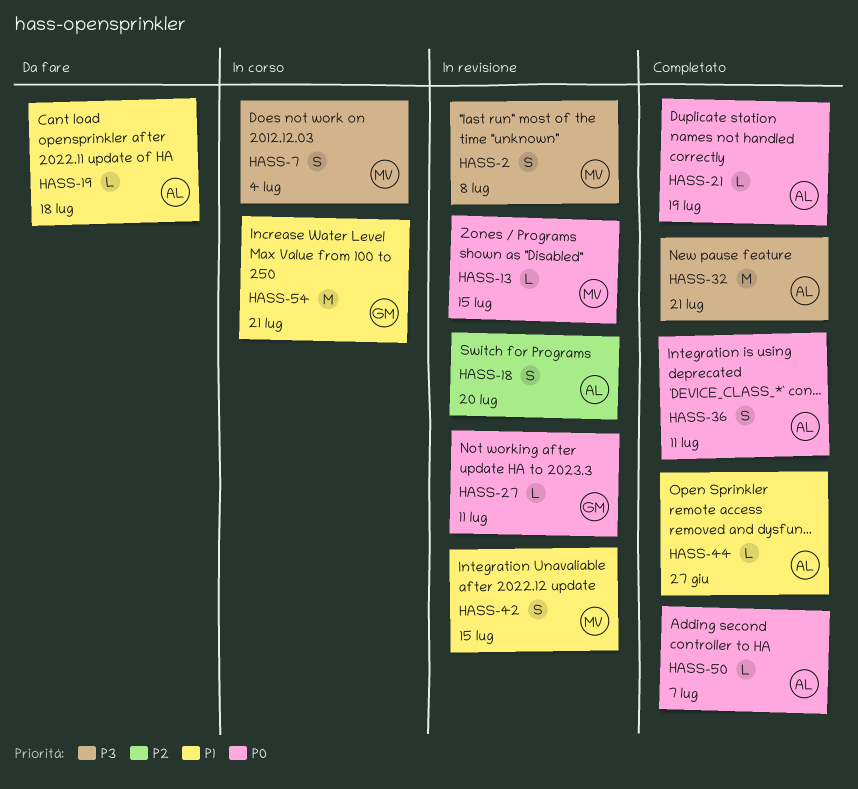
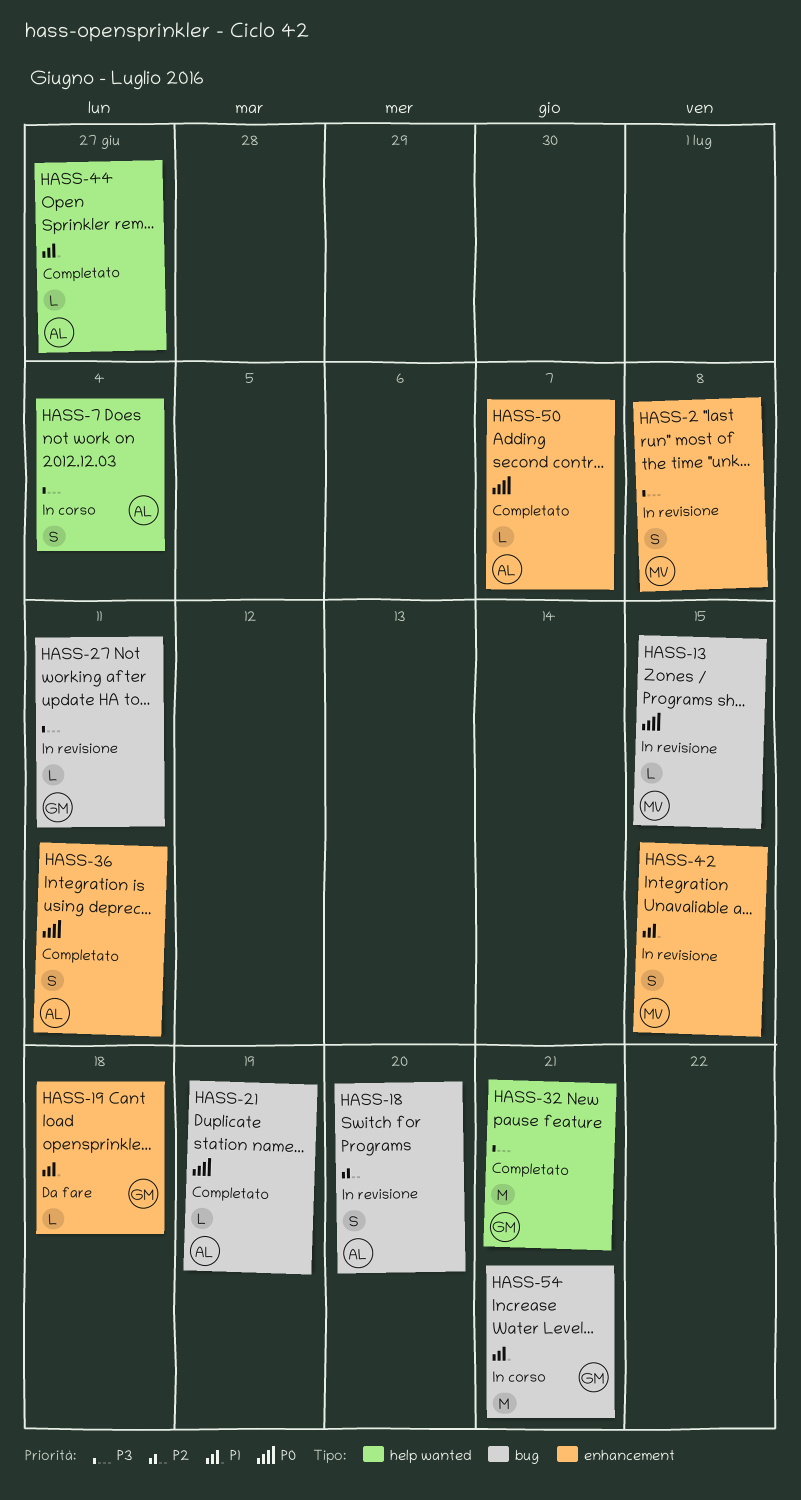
HASS-7, owner: MV -> AL
HASS-19, owner: AL -> GM
HASS-27, priority: P0 -> P3
HASS-32, owner: AL -> GM

